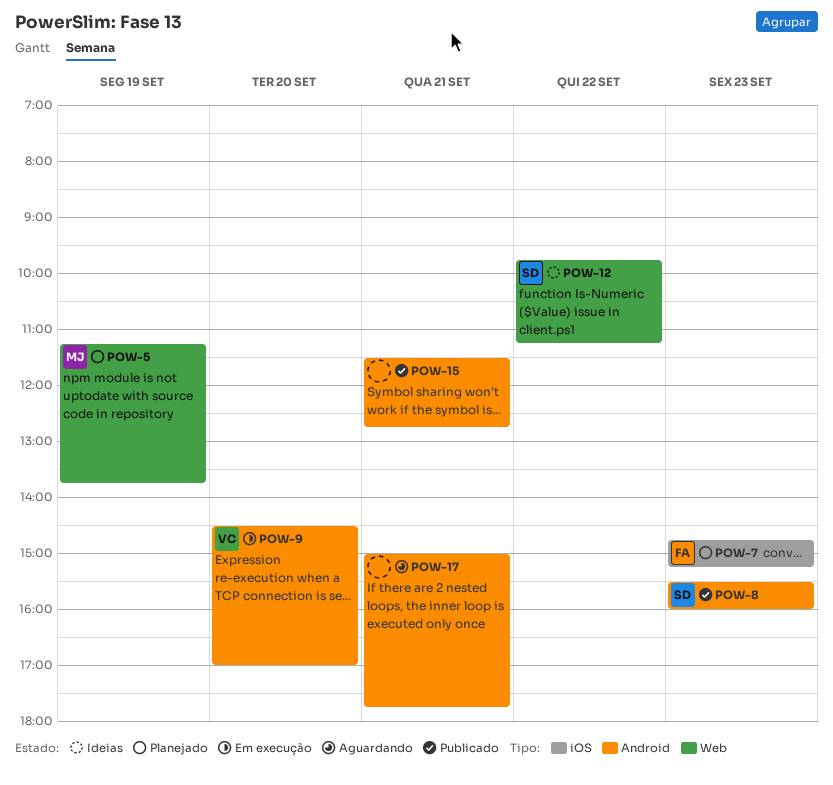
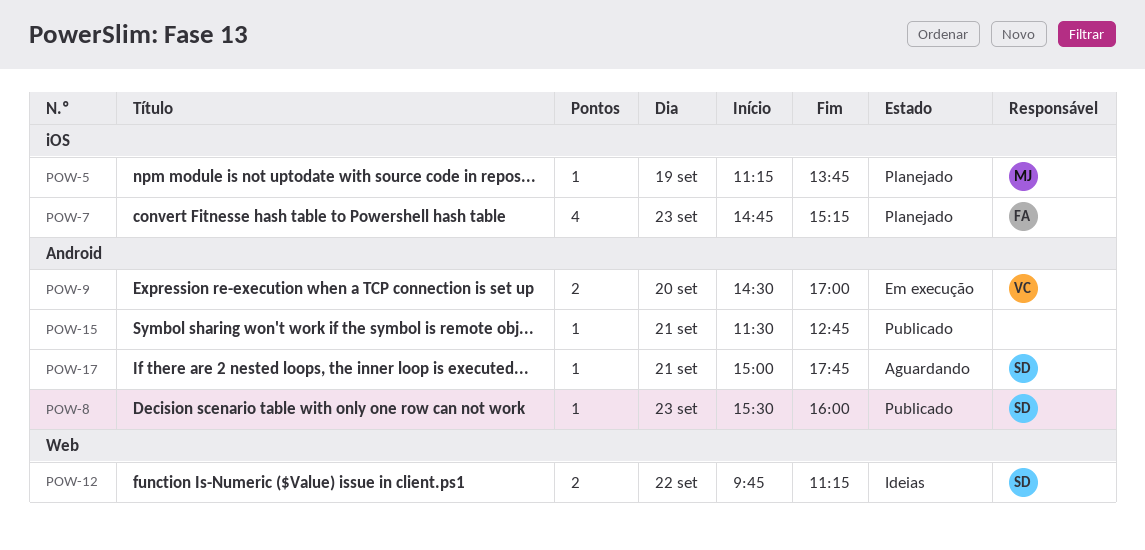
POW-5, label: Web -> iOS
POW-17, owner: none -> SD

